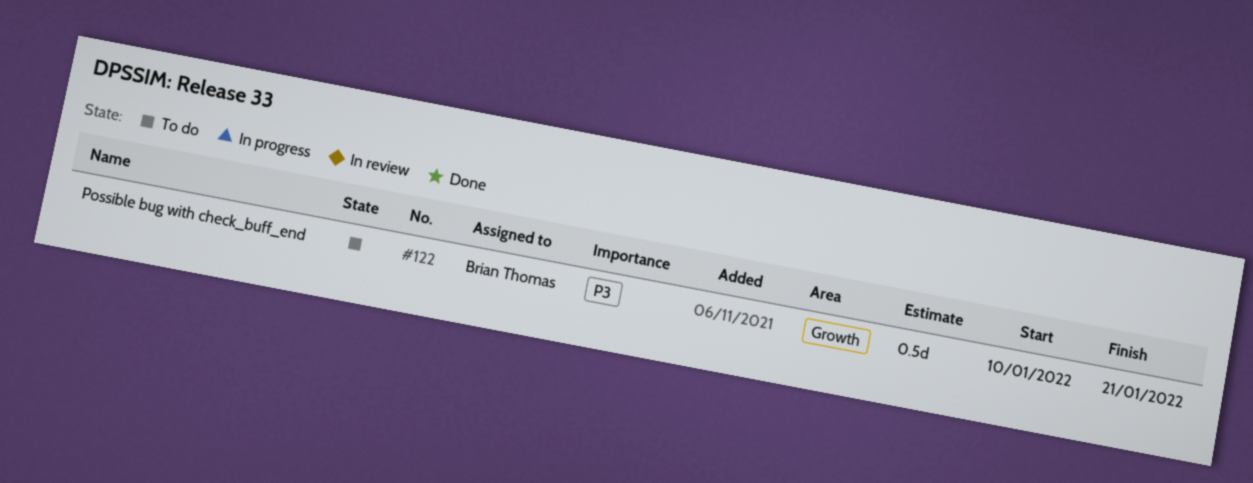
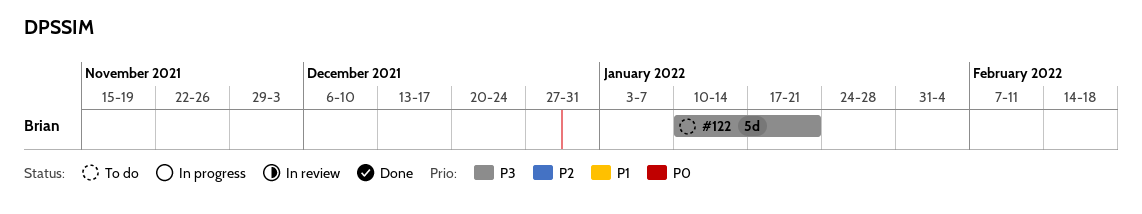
#122, estimate: 0.5d -> 5d

